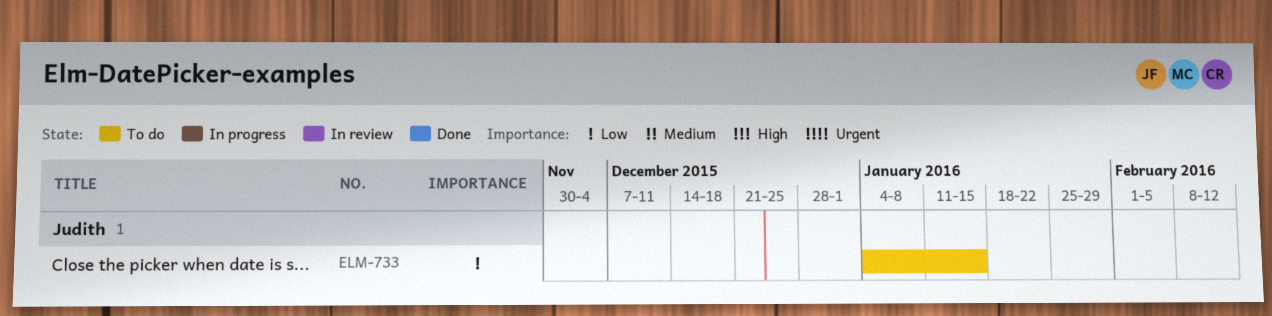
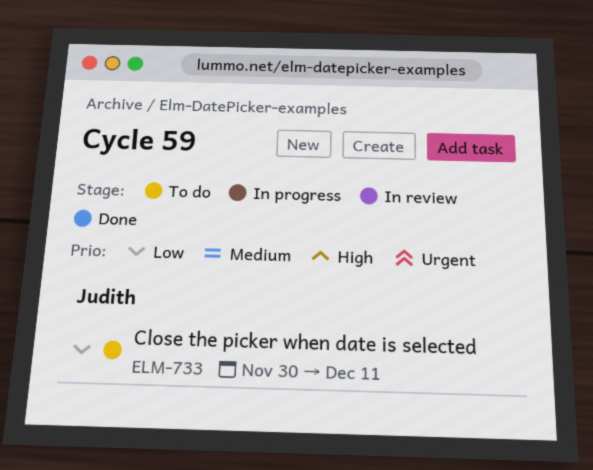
ELM-733, start: Jan 4 -> Nov 30
ELM-733, due: Jan 15 -> Dec 11

